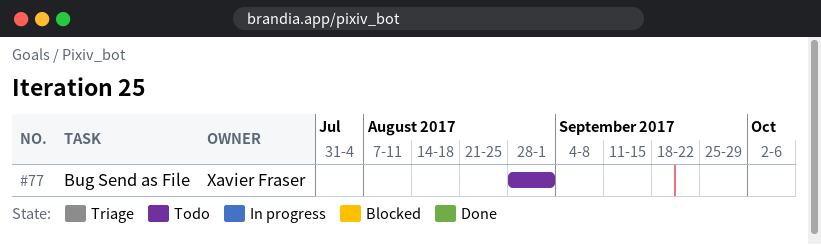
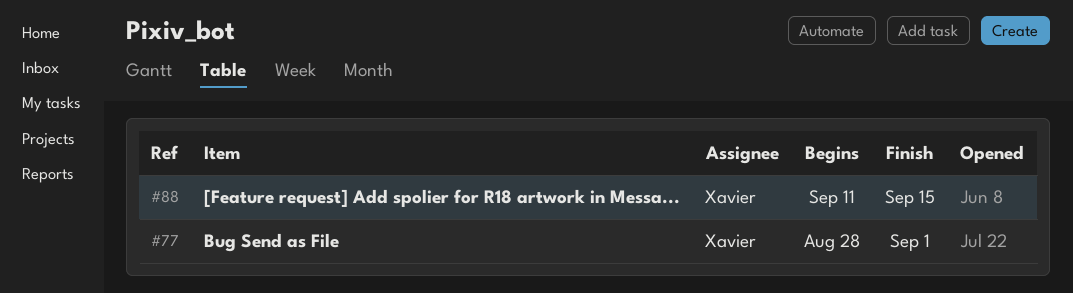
#88: none -> present

